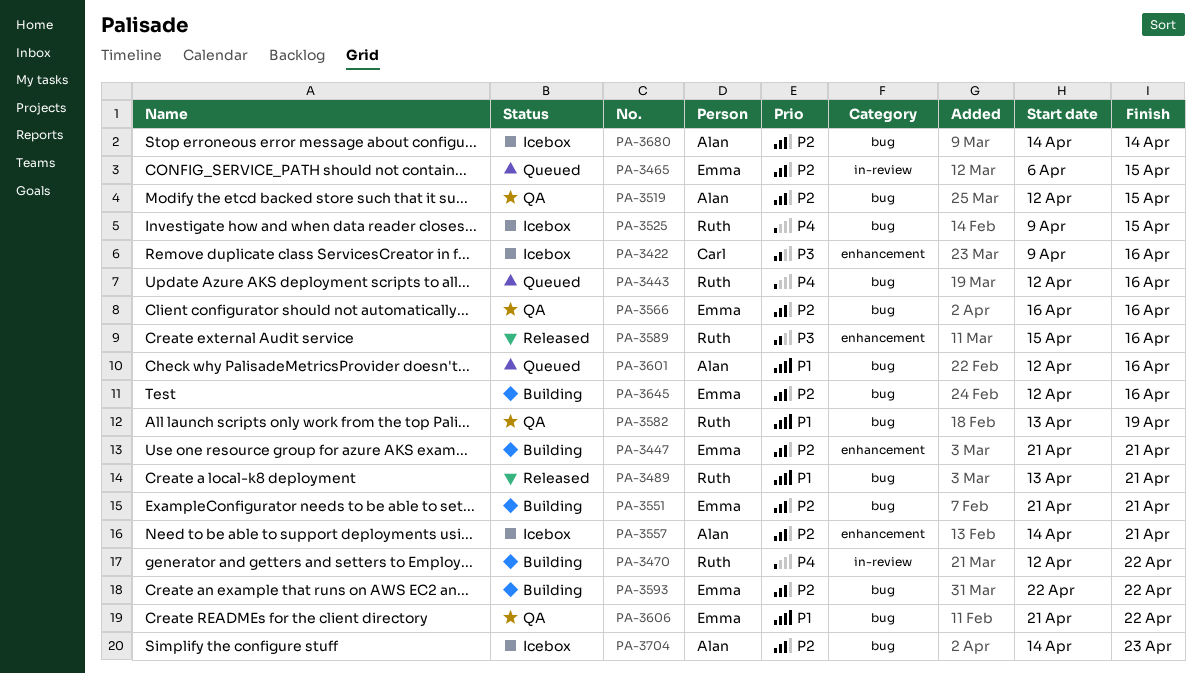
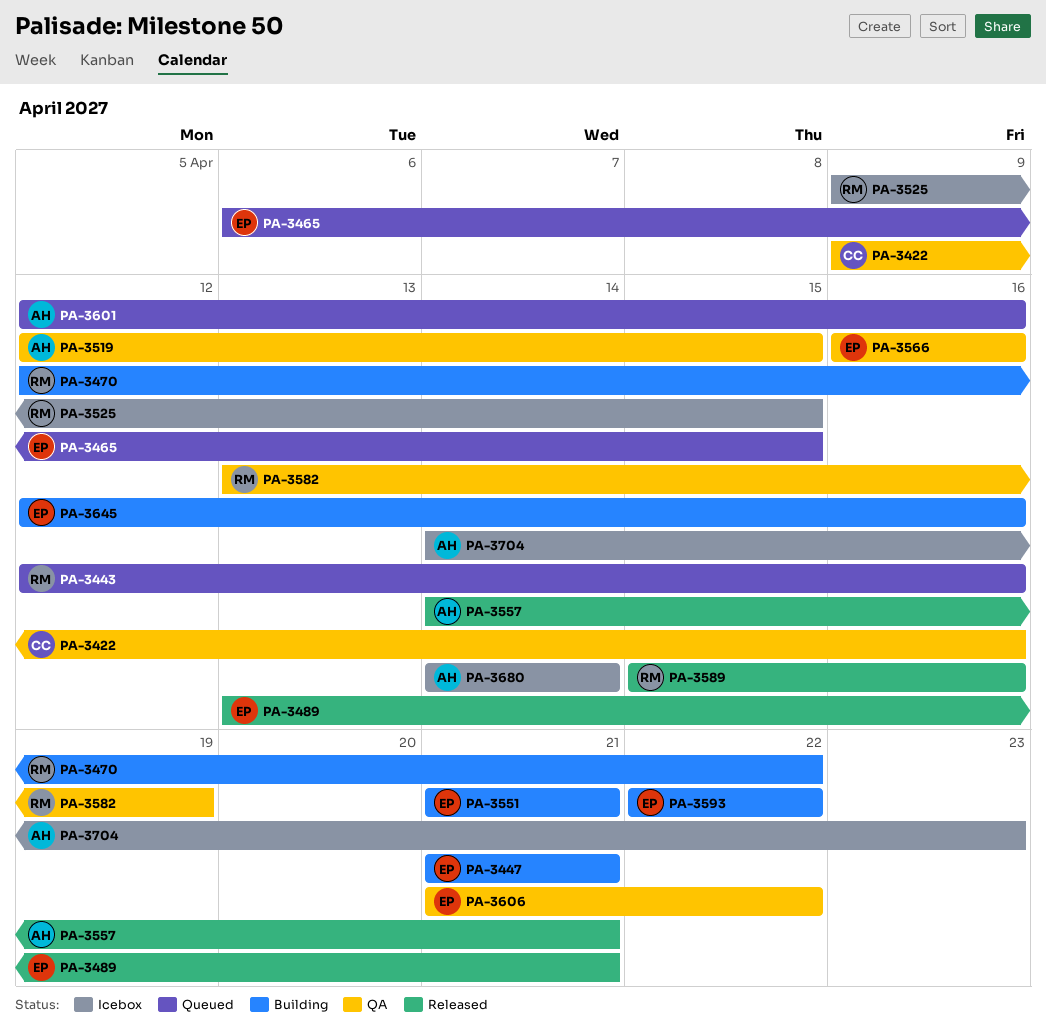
PA-3422, status: Icebox -> QA
PA-3489, owner: Ruth -> Emma
PA-3557, status: Icebox -> Released

